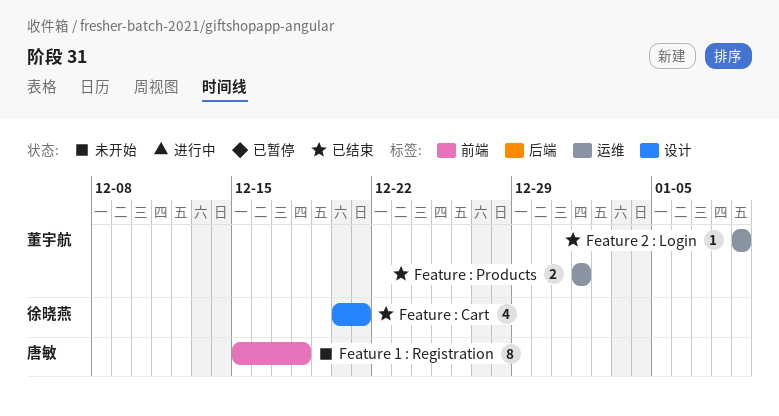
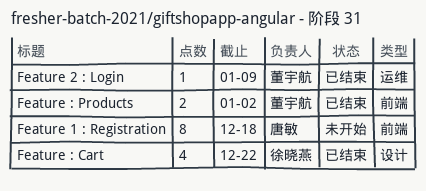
Feature : Cart, due: Dec 21 -> Dec 22
Feature : Products, label: 运维 -> 前端
Feature : Products, due: Jan 1 -> Jan 2

